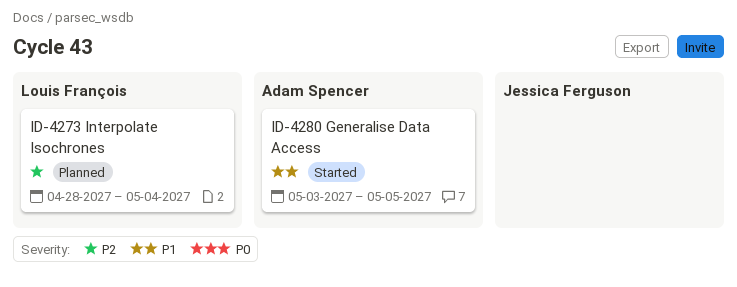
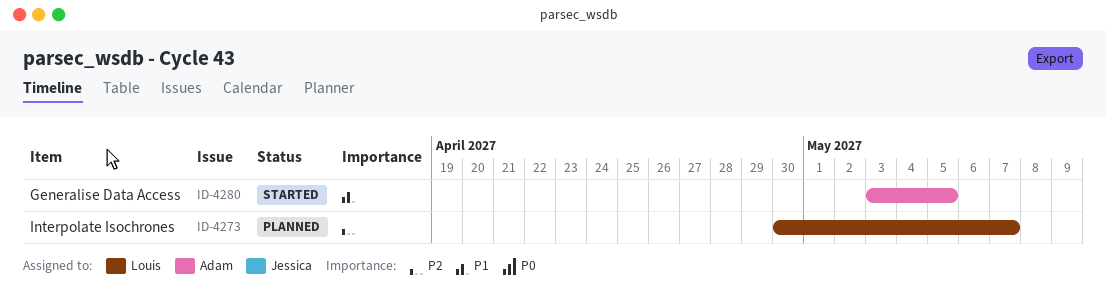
ID-4273, start: Apr 28 -> Apr 30
ID-4273, due: May 4 -> May 7

